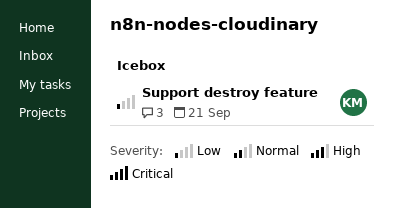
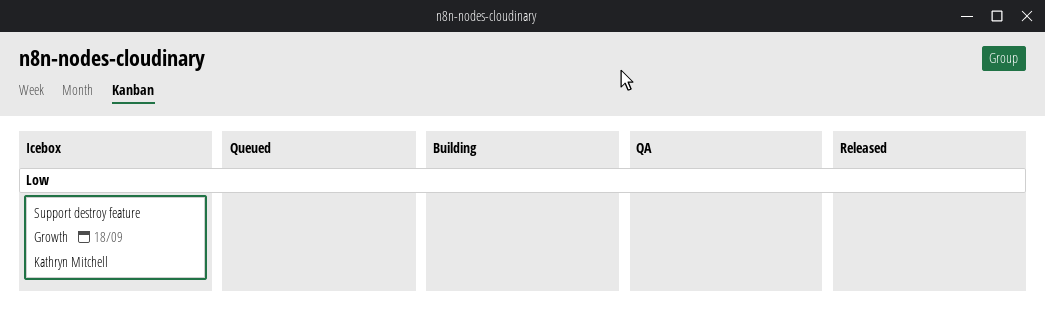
Support destroy feature, due: Sep 21 -> Sep 18

